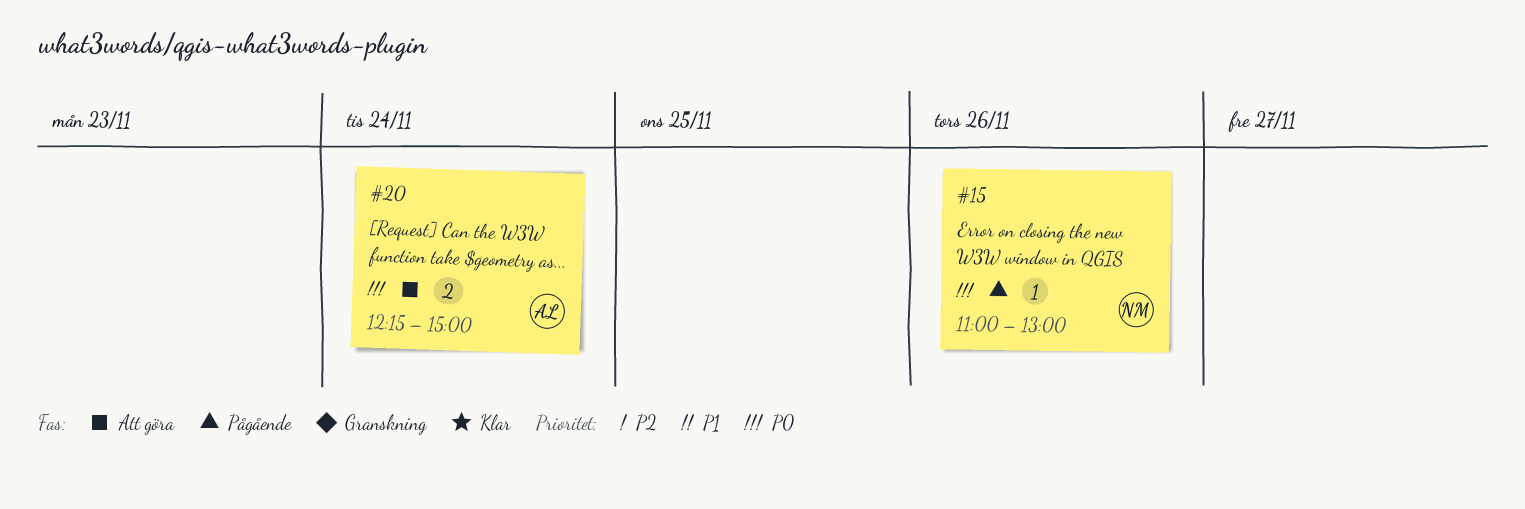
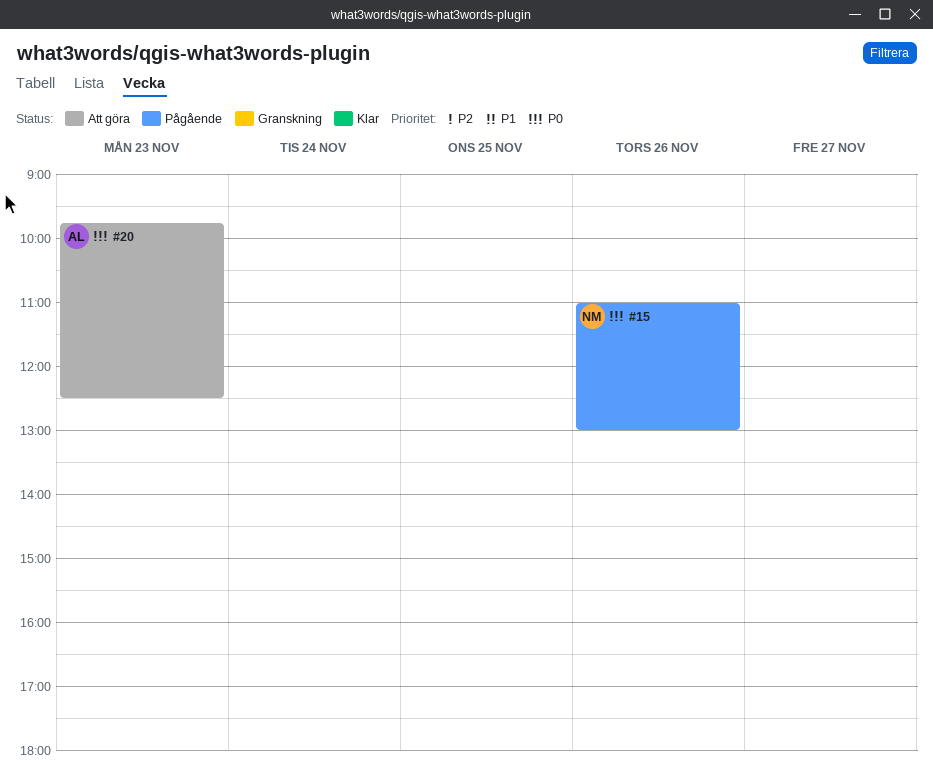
#20, day: Nov 24 -> Nov 23
#20, begins: 12:15 -> 09:45
#20, ends: 15:00 -> 12:30

